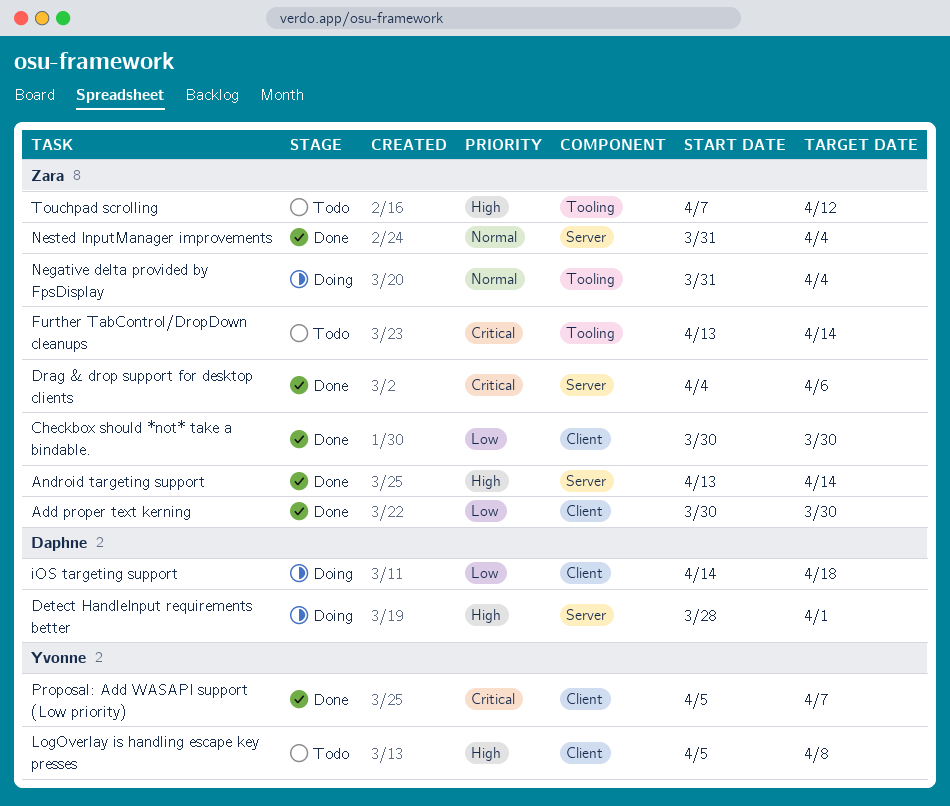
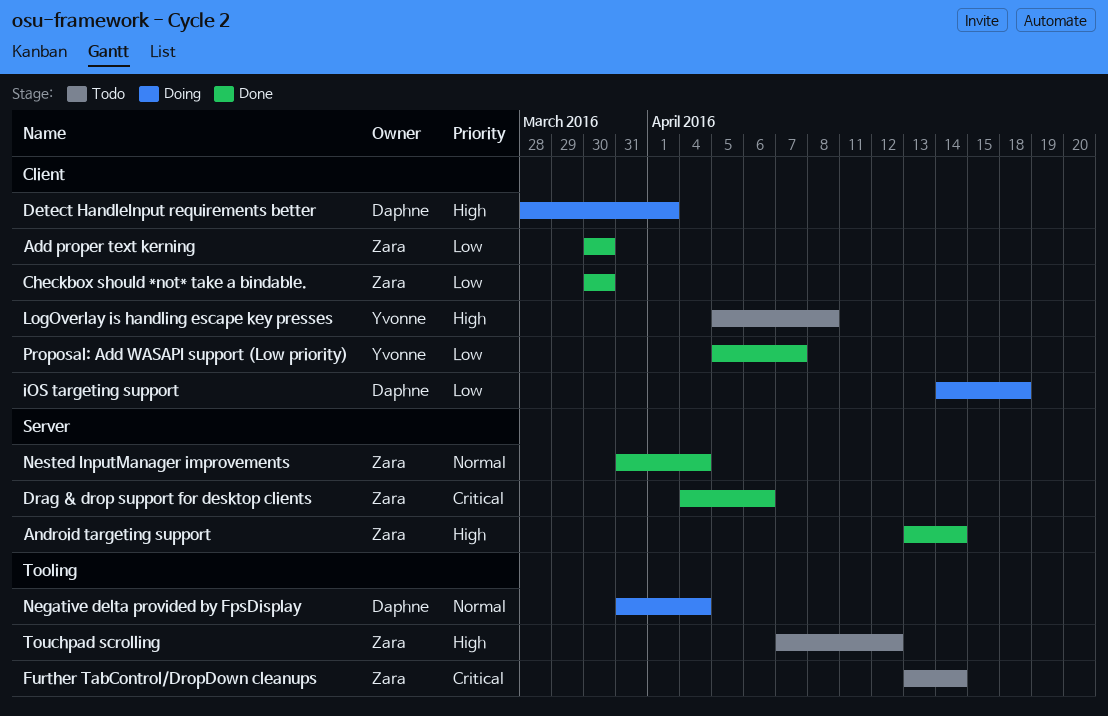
Detect HandleInput requirements better, label: Server -> Client
Negative delta provided by FpsDisplay, owner: Zara -> Daphne
Proposal: Add WASAPI support (Low priority), priority: Critical -> Low

